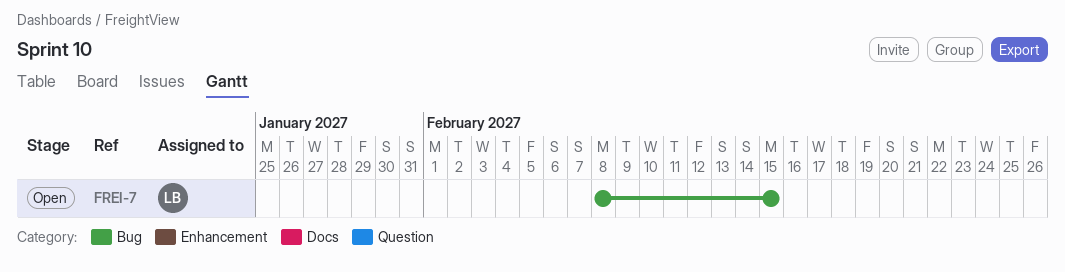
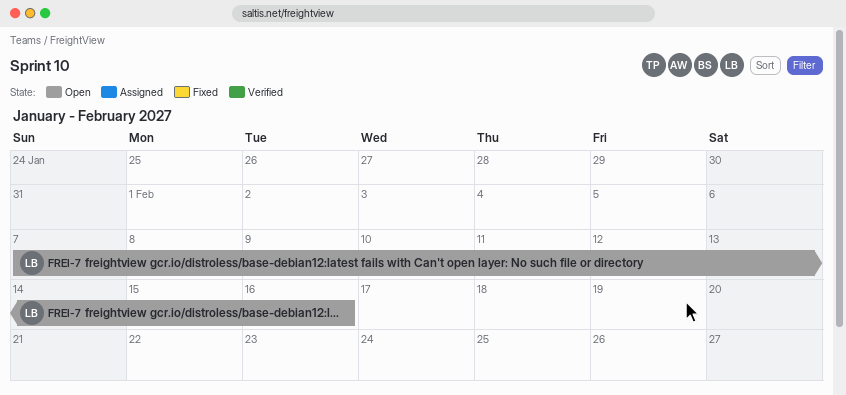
FREI-7, start: Feb 8 -> Feb 7
FREI-7, due: Feb 15 -> Feb 16

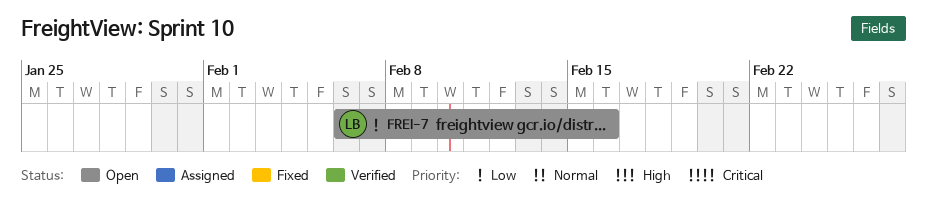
FREI-7, start: Feb 7 -> Feb 6

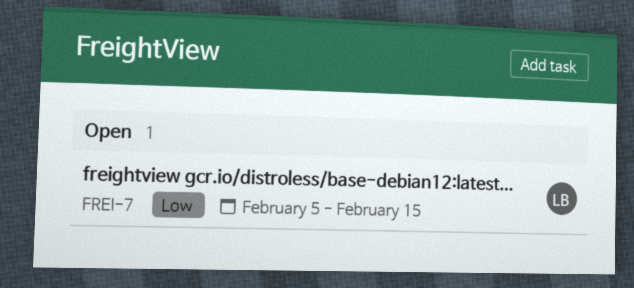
FREI-7, start: Feb 6 -> Feb 5
FREI-7, due: Feb 16 -> Feb 15

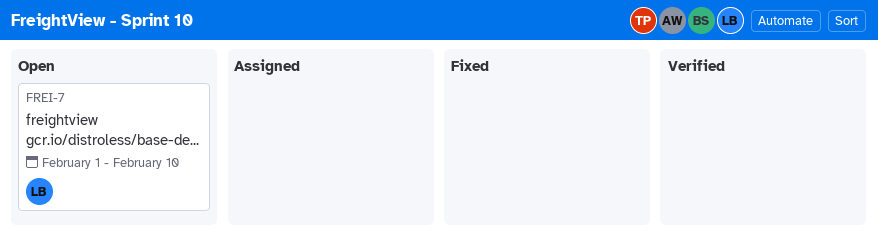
FREI-7, start: Feb 5 -> Feb 1
FREI-7, due: Feb 15 -> Feb 10

